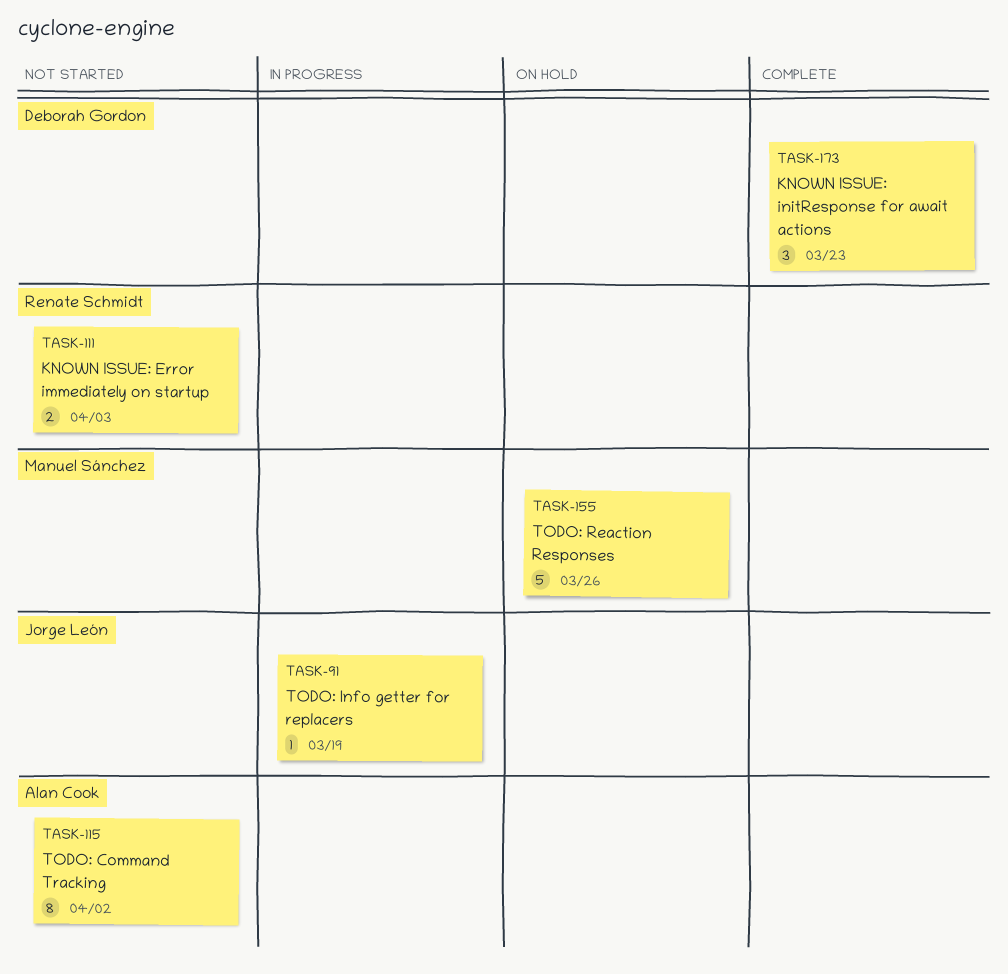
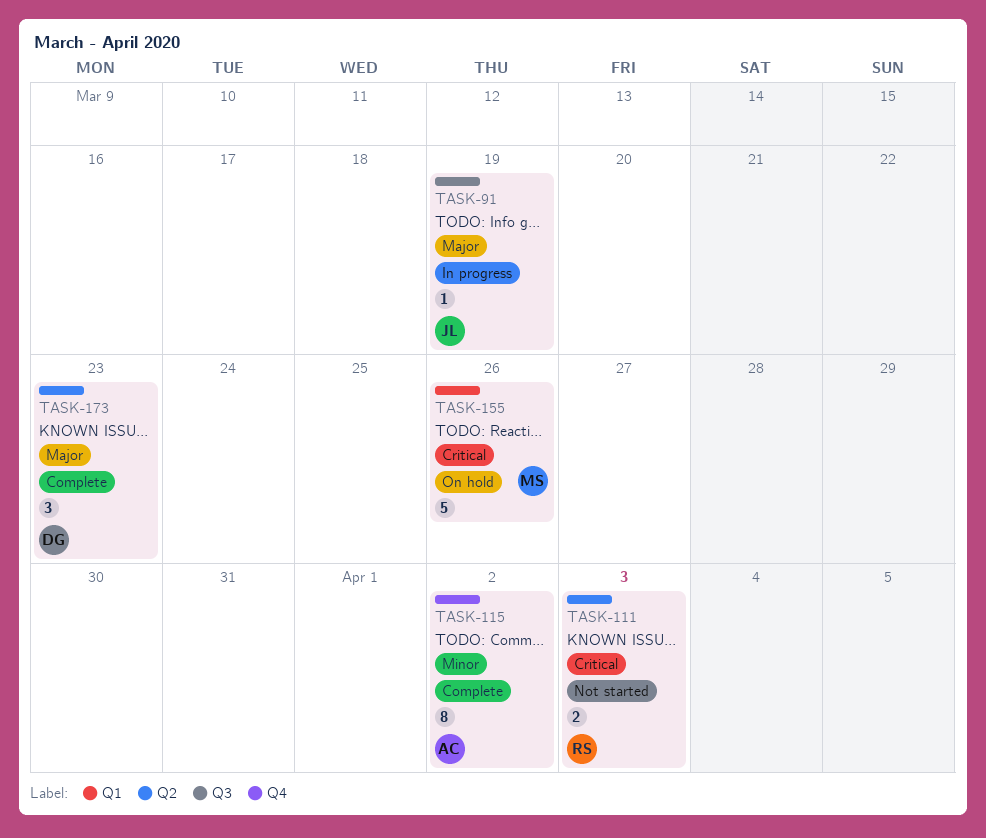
TASK-115, status: Not started -> Complete

